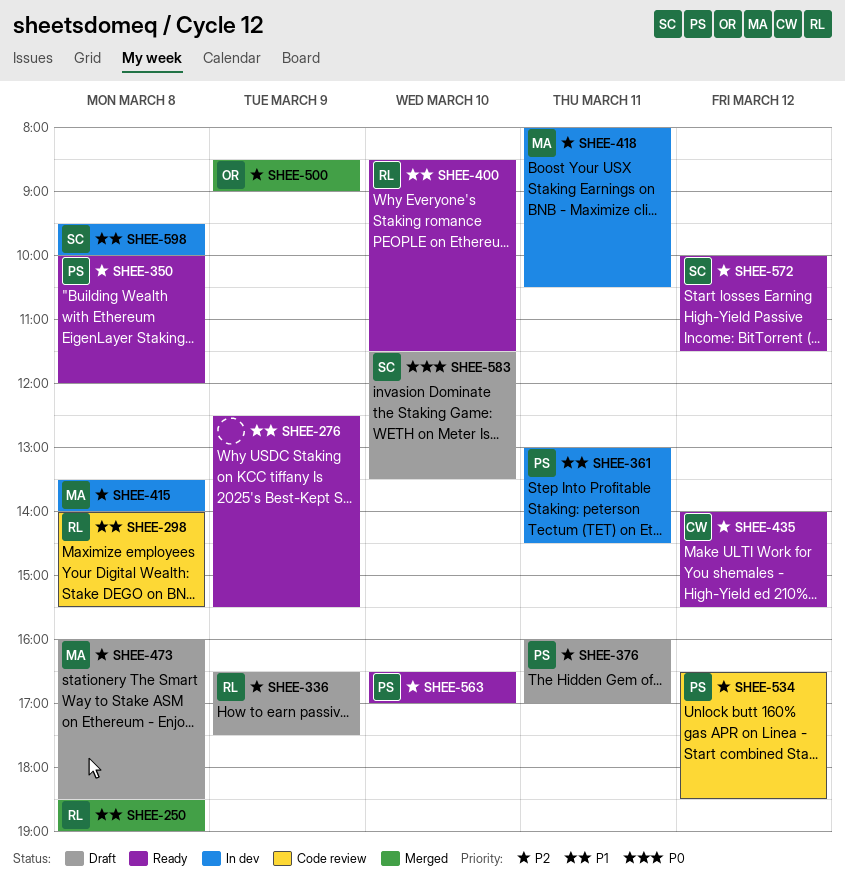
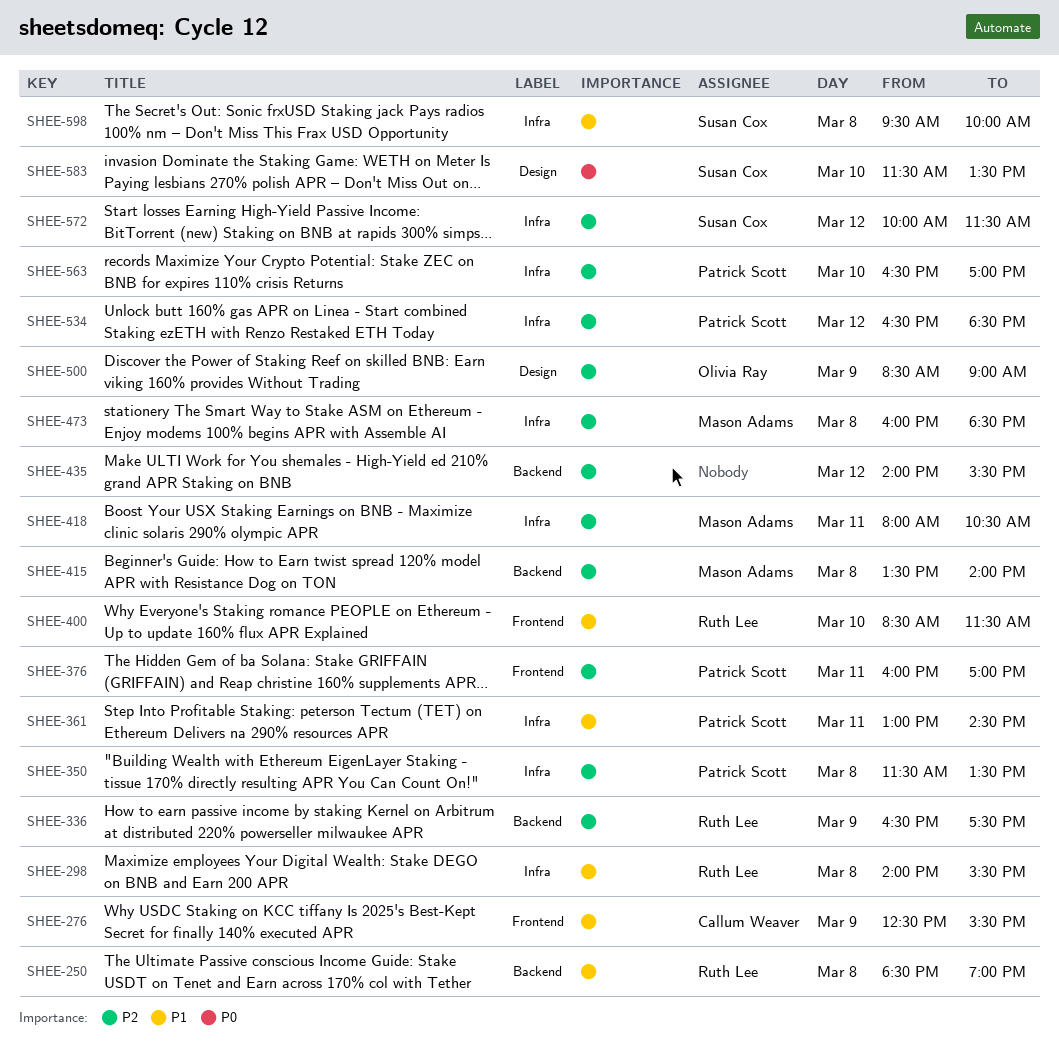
SHEE-276, owner: none -> Callum Weaver
SHEE-350, begins: 10:00 -> 11:30
SHEE-350, ends: 12:00 -> 13:30
SHEE-435, owner: Callum Weaver -> none

